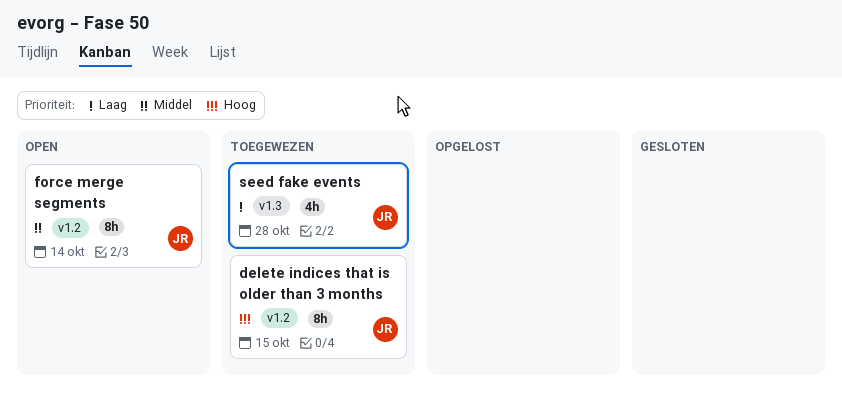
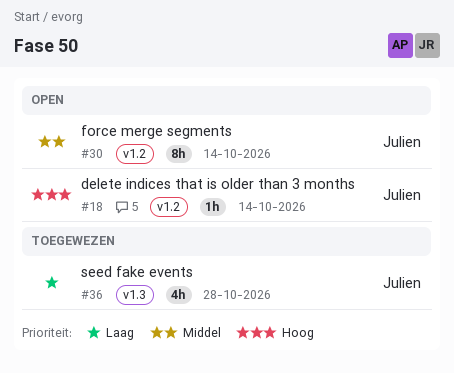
delete indices that is older than 3 months, status: Toegewezen -> Open
delete indices that is older than 3 months, estimate: 8h -> 1h
delete indices that is older than 3 months, due: Oct 15 -> Oct 14

